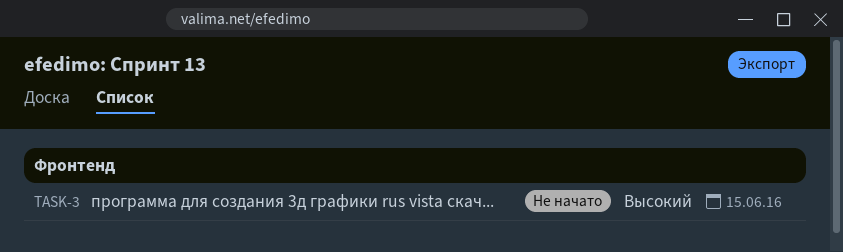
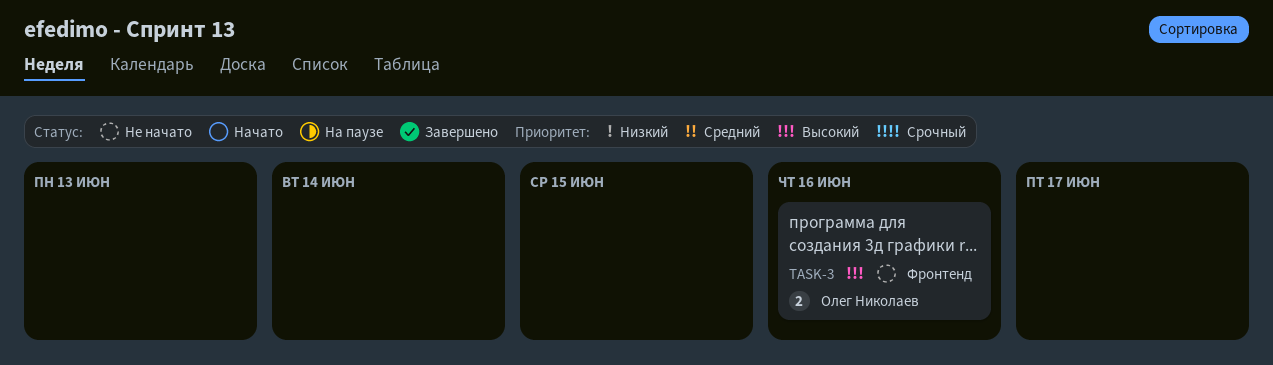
TASK-3, due: Jun 15 -> Jun 16

